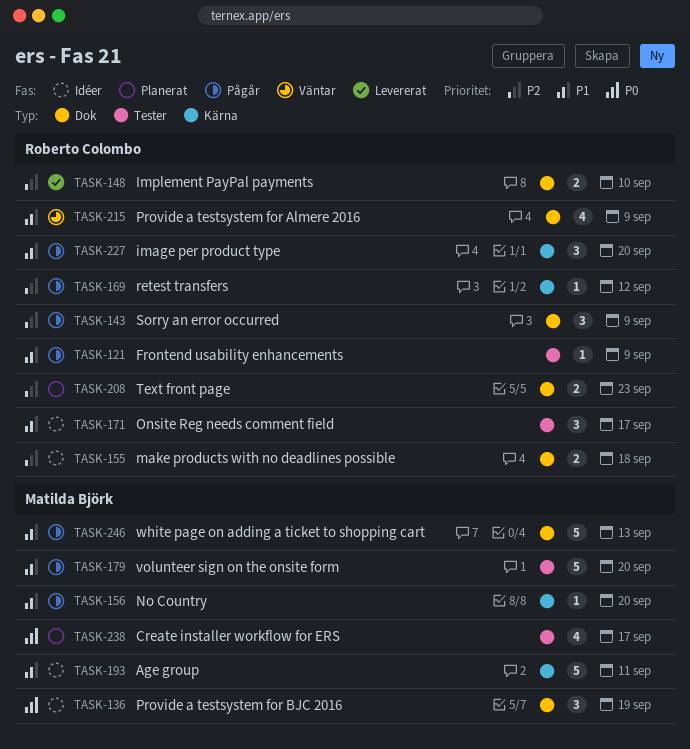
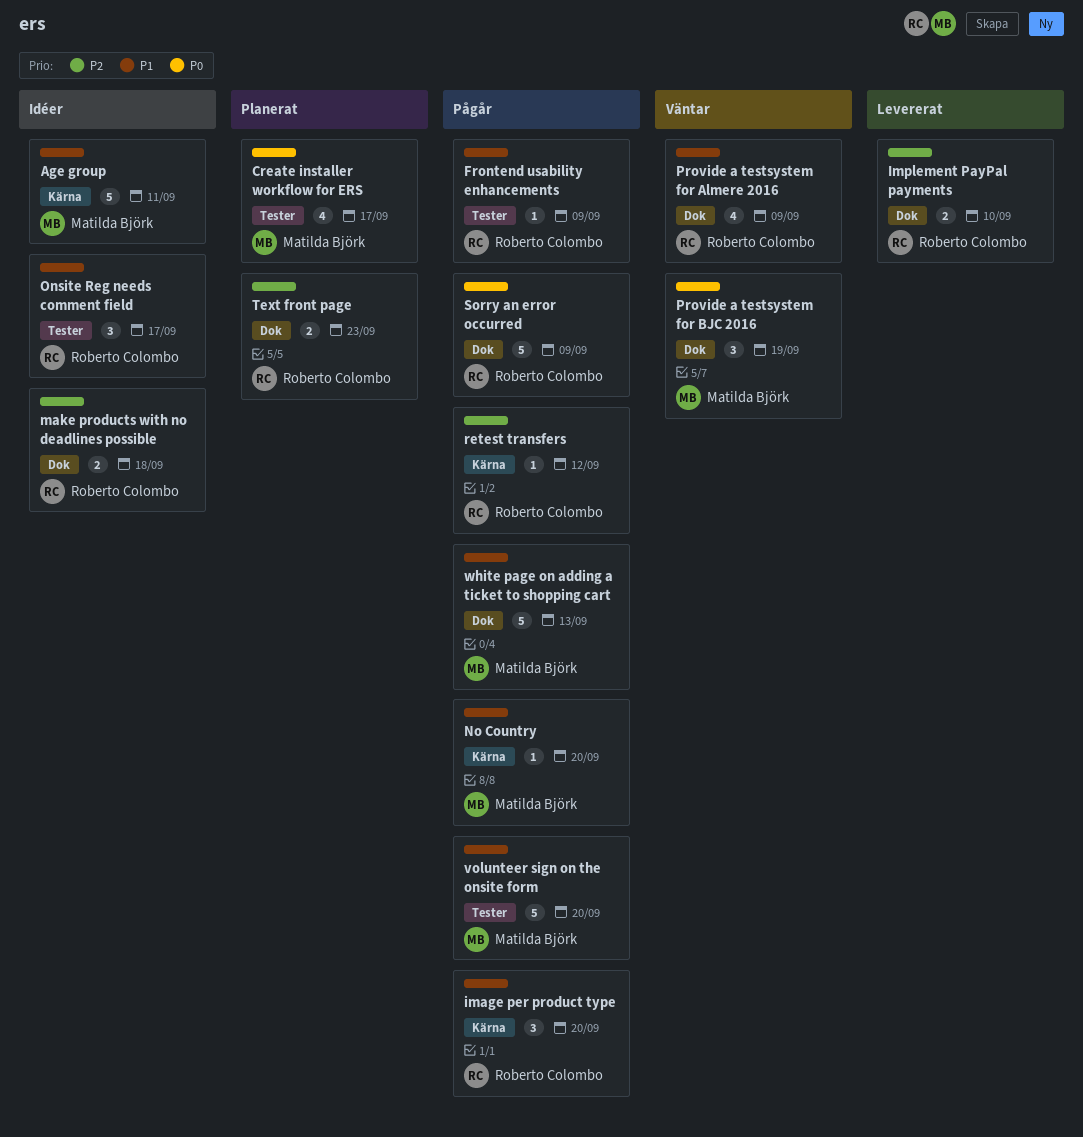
Provide a testsystem for BJC 2016, status: Idéer -> Väntar
Sorry an error occurred, priority: P2 -> P0
Sorry an error occurred, estimate: 3 -> 5

